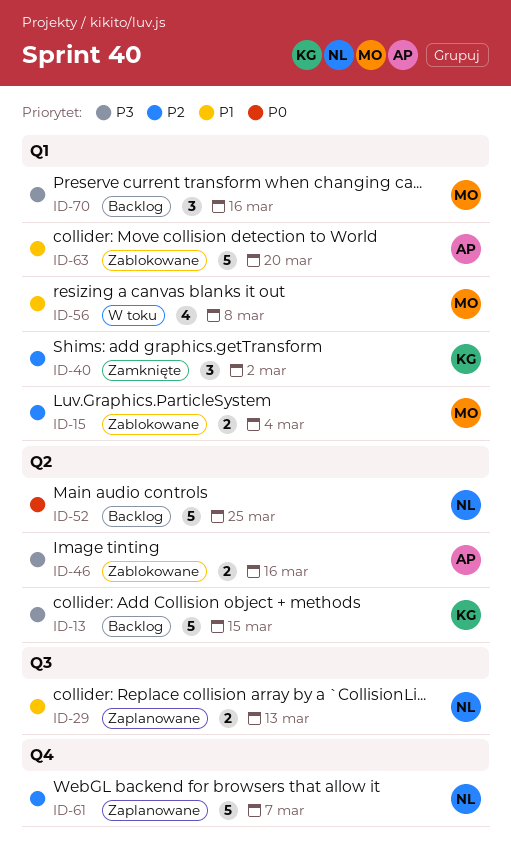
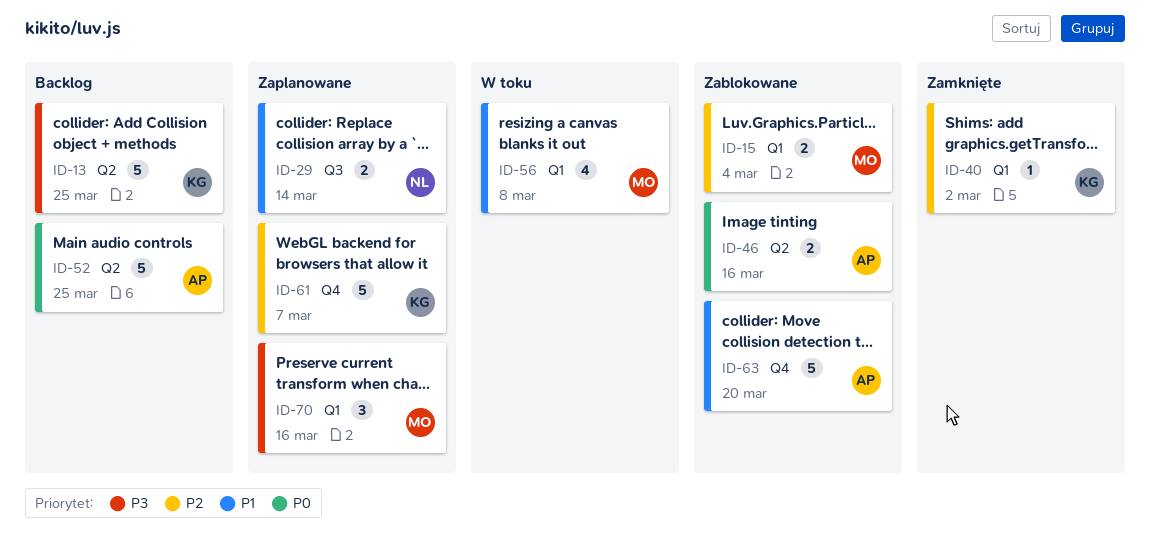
ID-13, due: Mar 15 -> Mar 25
ID-29, due: Mar 13 -> Mar 14
ID-40, estimate: 3 -> 1
ID-46, priority: P3 -> P0
ID-52, owner: NL -> AP
ID-61, owner: NL -> KG
ID-63, label: Q1 -> Q4
ID-70, status: Backlog -> Zaplanowane

